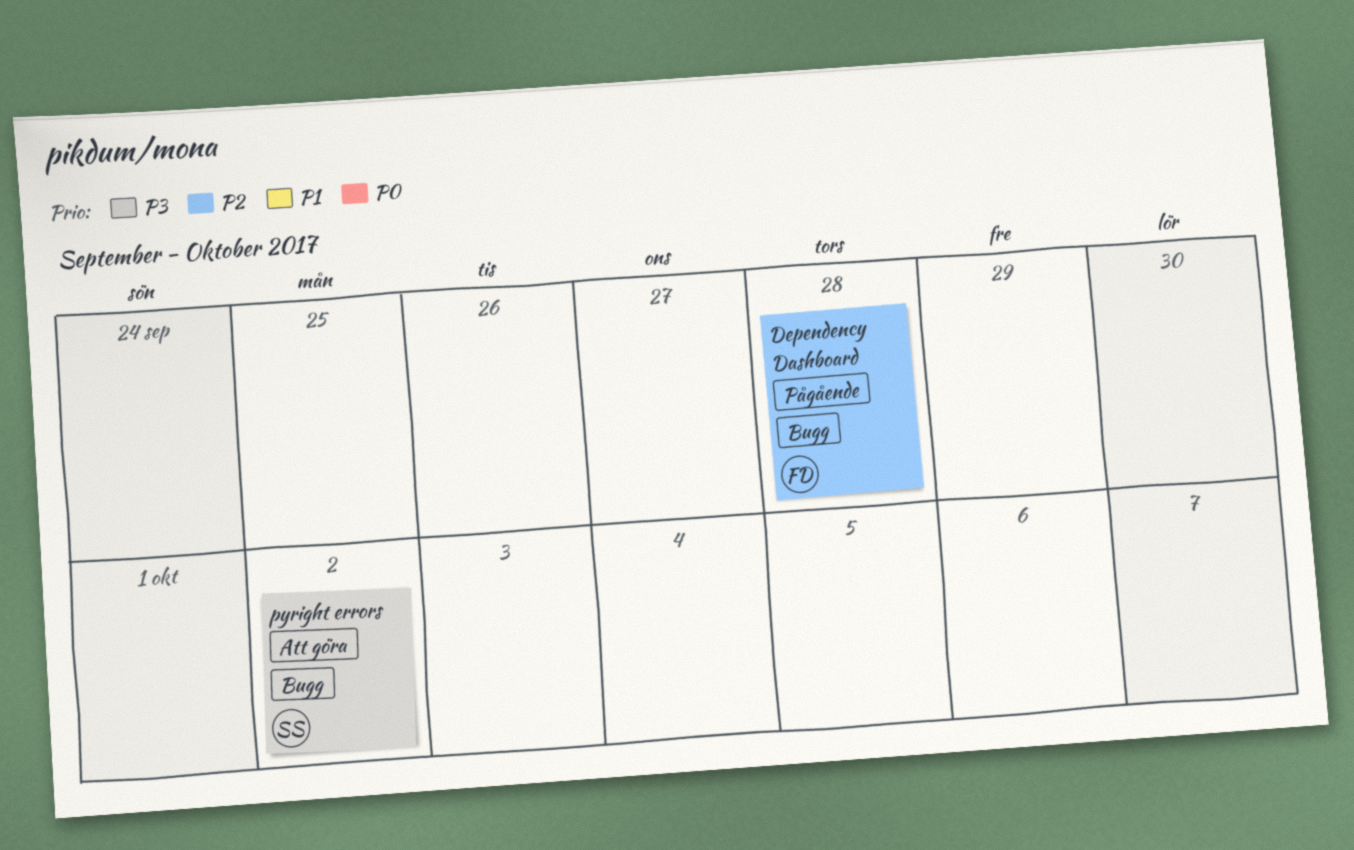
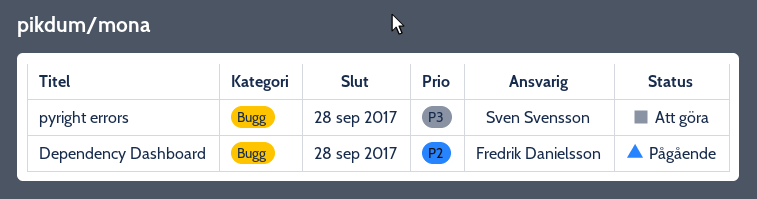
pyright errors, due: Oct 2 -> Sep 28

